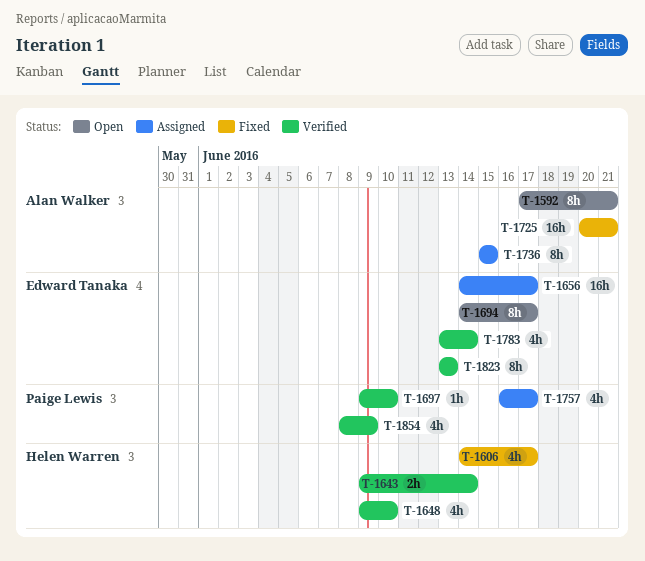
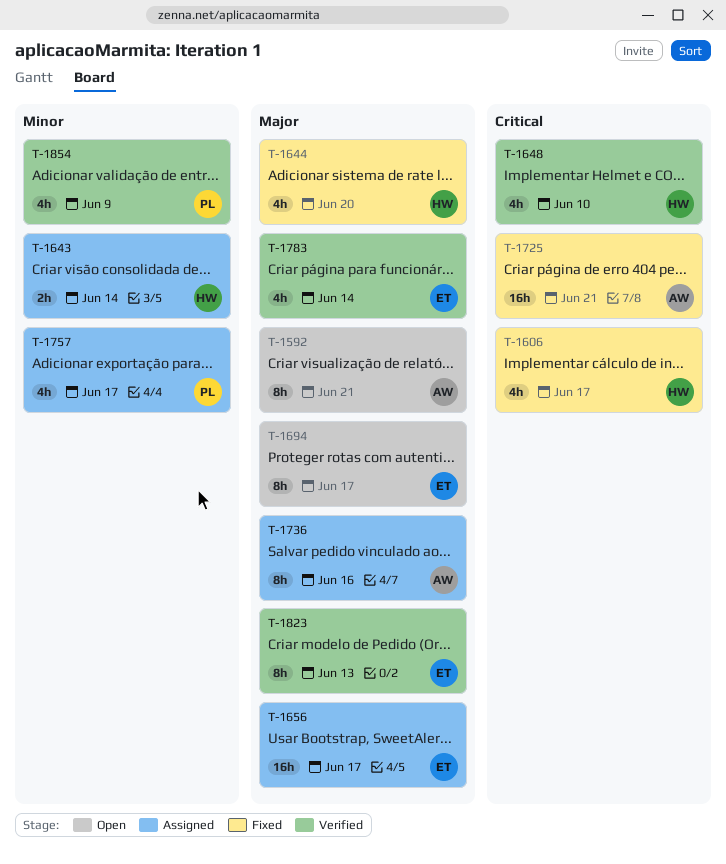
T-1643, status: Verified -> Assigned
T-1644: none -> present
T-1697: present -> none
T-1736, due: Jun 15 -> Jun 16

